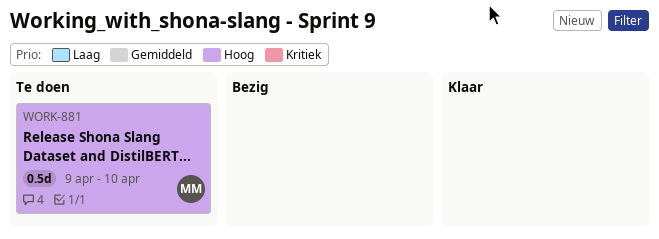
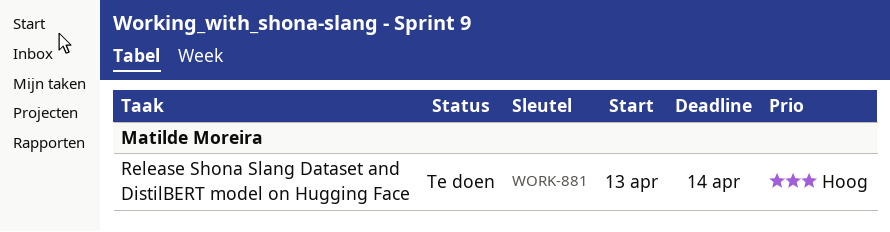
WORK-881, start: Apr 9 -> Apr 13
WORK-881, due: Apr 10 -> Apr 14

